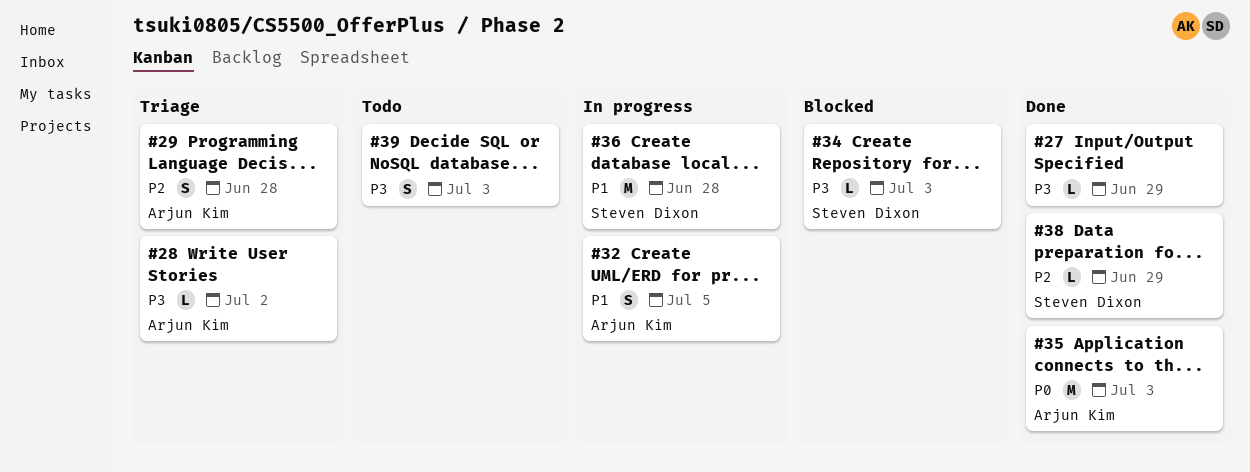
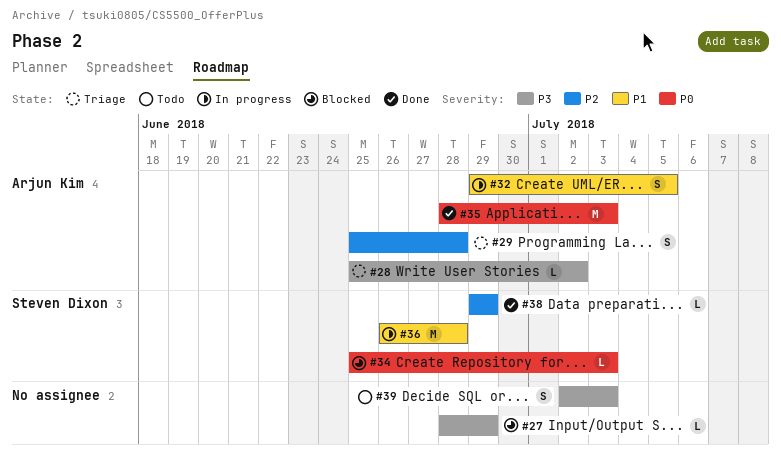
#27, status: Done -> Blocked
#34, priority: P3 -> P0

